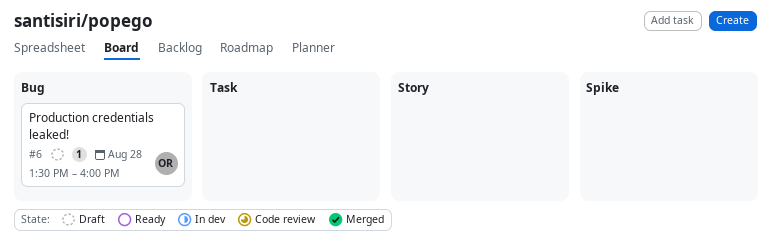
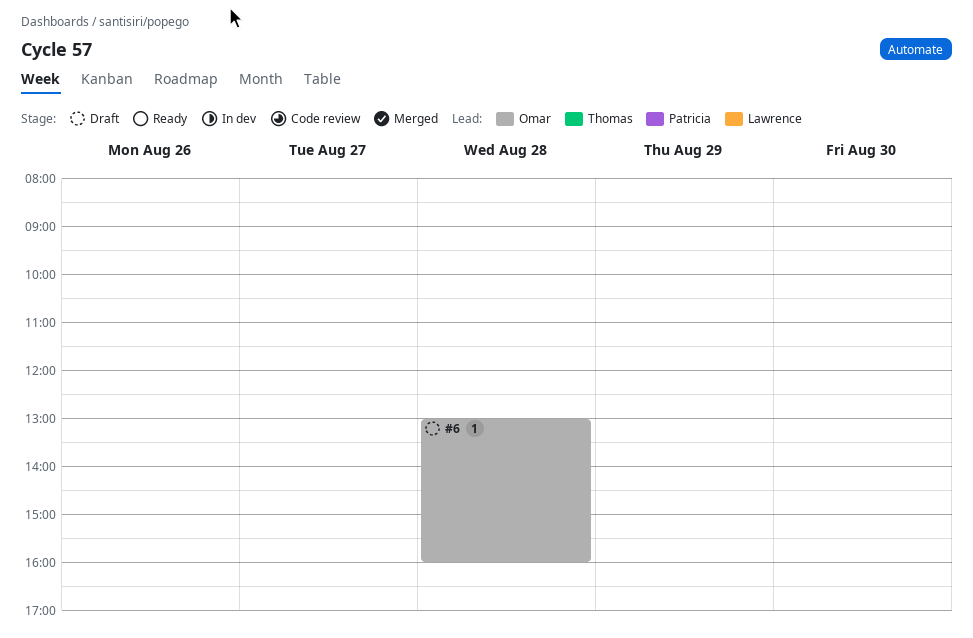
#6, begins: 13:30 -> 13:00

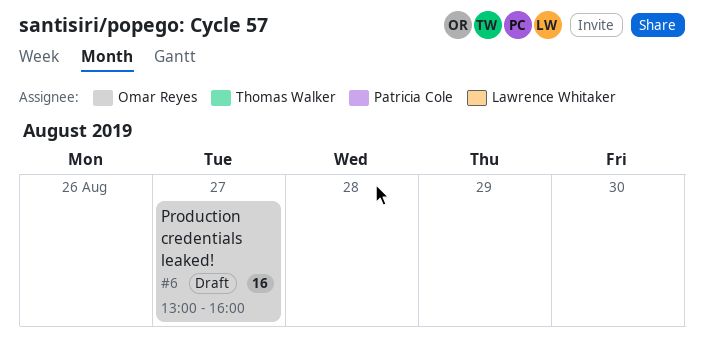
#6, estimate: 1 -> 16
#6, day: Aug 28 -> Aug 27

